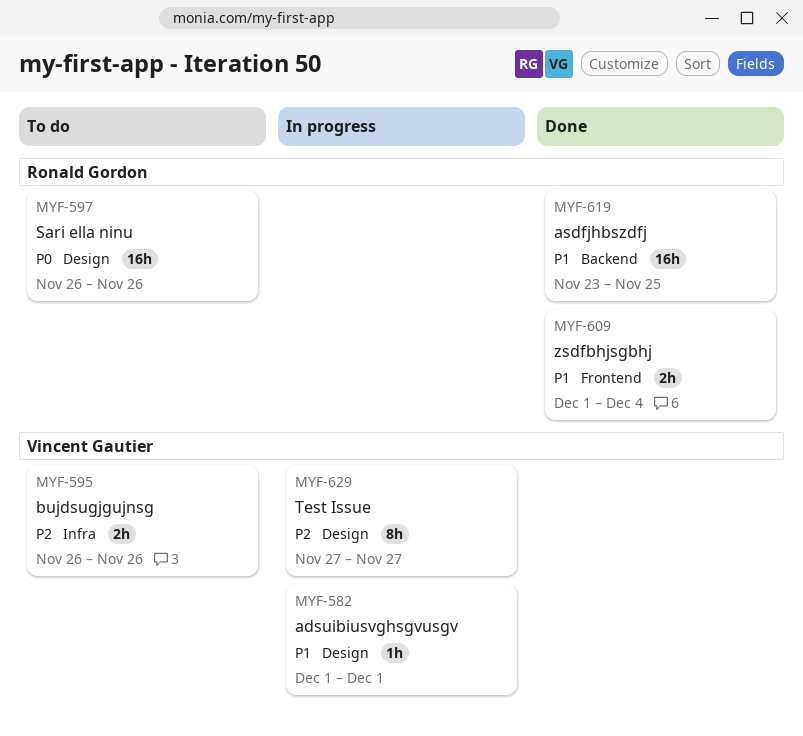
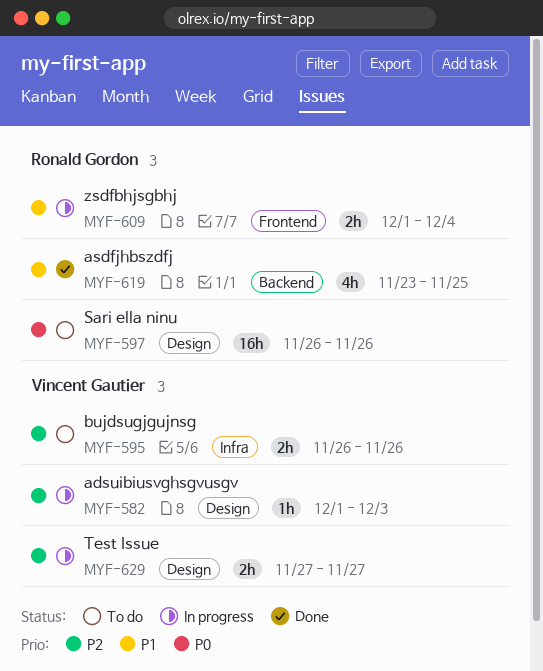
MYF-582, priority: P1 -> P2
MYF-582, due: Dec 1 -> Dec 3
MYF-609, status: Done -> In progress
MYF-619, estimate: 16h -> 4h
MYF-629, estimate: 8h -> 2h

